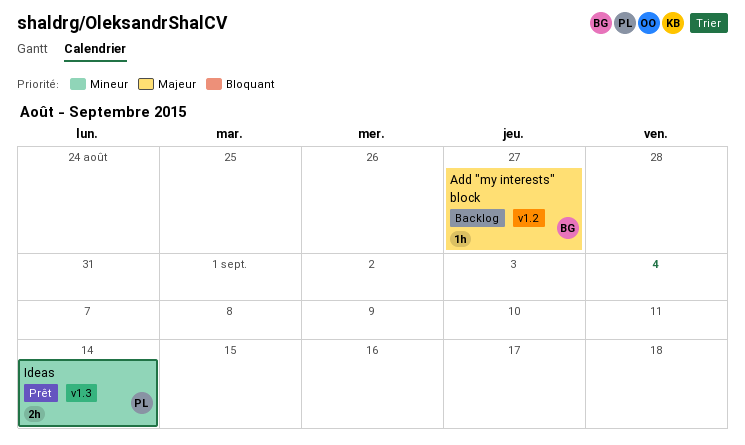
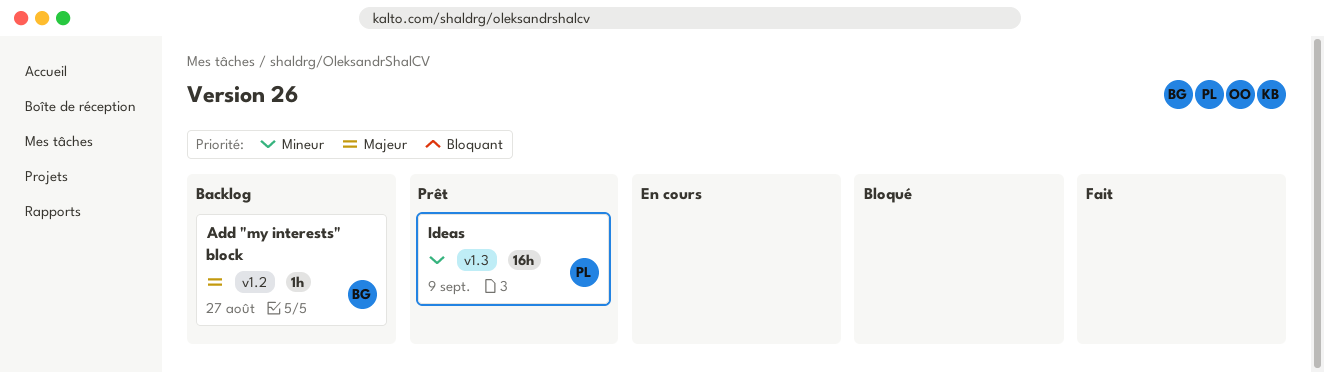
Ideas, estimate: 2h -> 16h
Ideas, due: Sep 14 -> Sep 9

